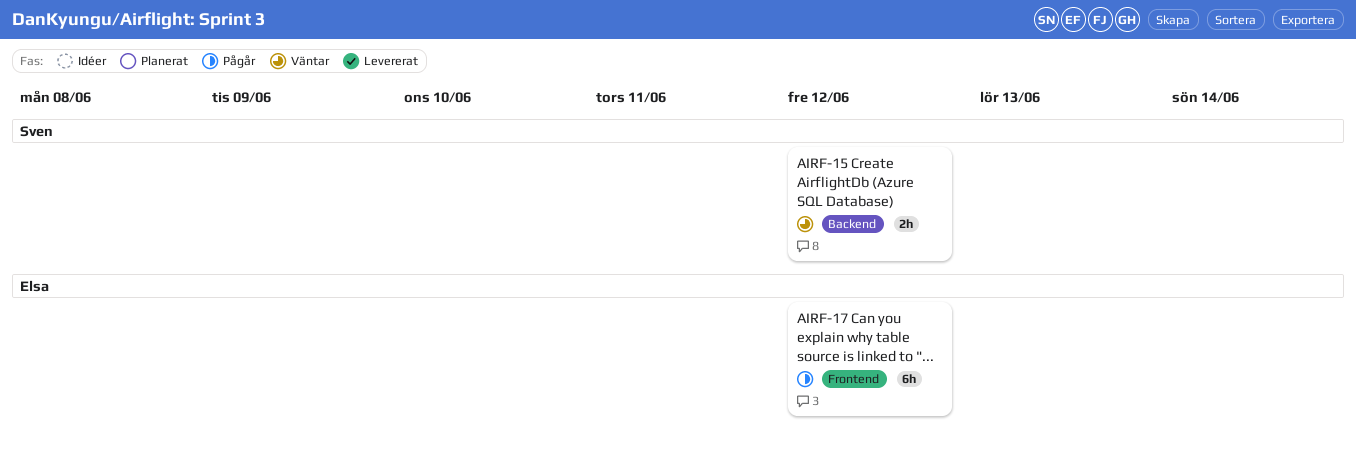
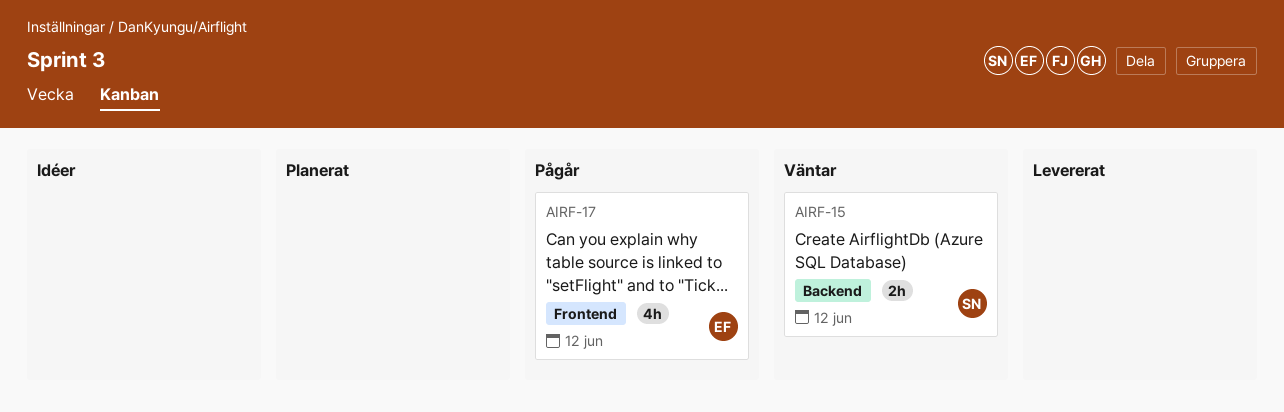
AIRF-17, estimate: 6h -> 4h

